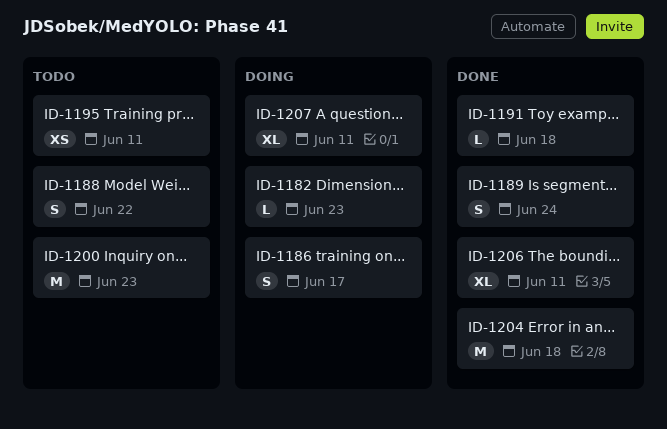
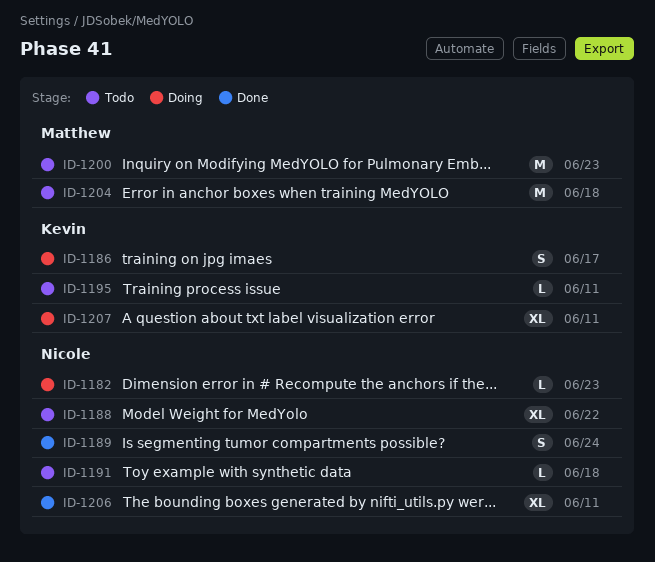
ID-1188, estimate: S -> XL
ID-1191, status: Done -> Todo
ID-1195, estimate: XS -> L
ID-1204, status: Done -> Todo

